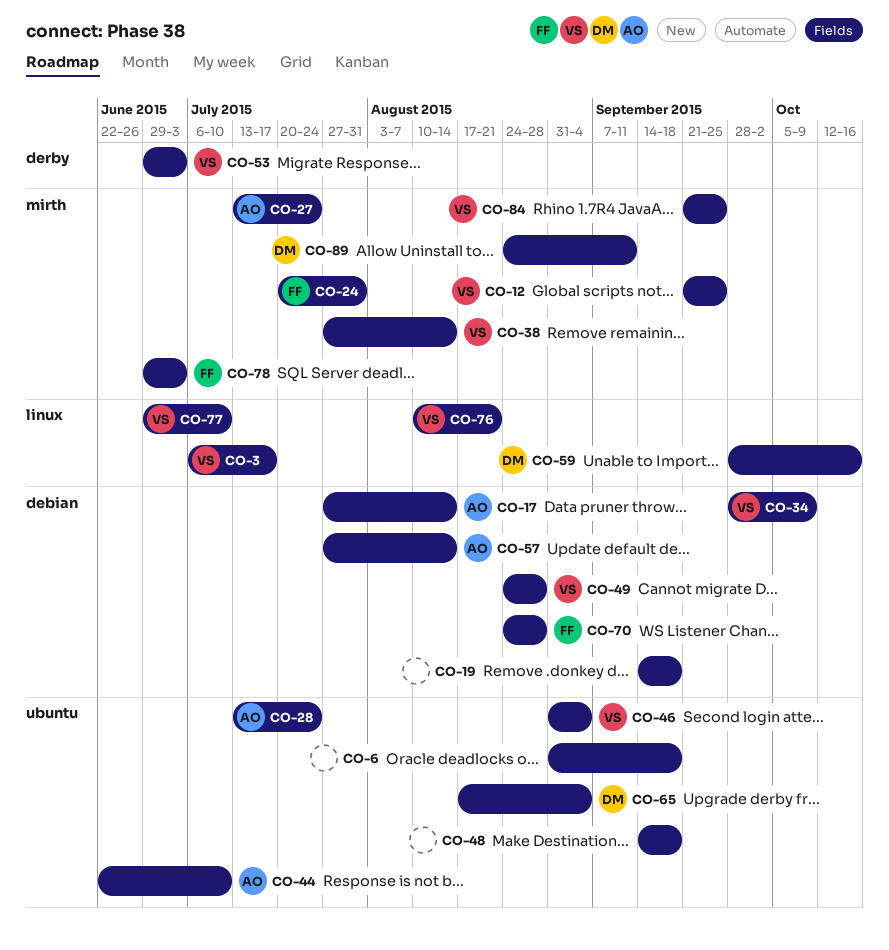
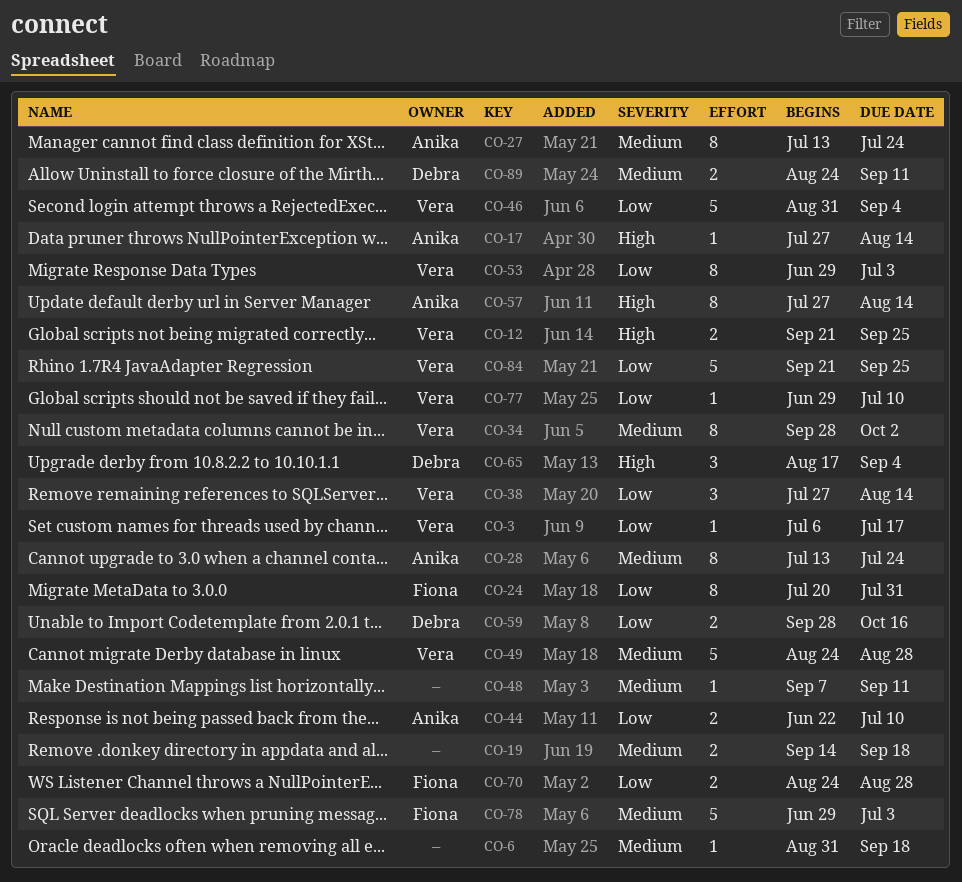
CO-34, due: Oct 9 -> Oct 2
CO-48, start: Sep 14 -> Sep 7
CO-48, due: Sep 18 -> Sep 11
CO-76: present -> none

